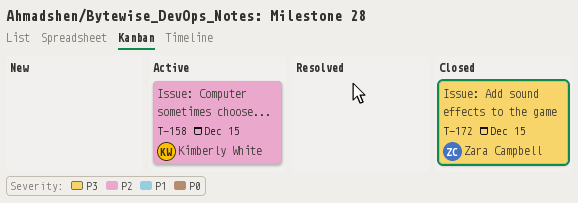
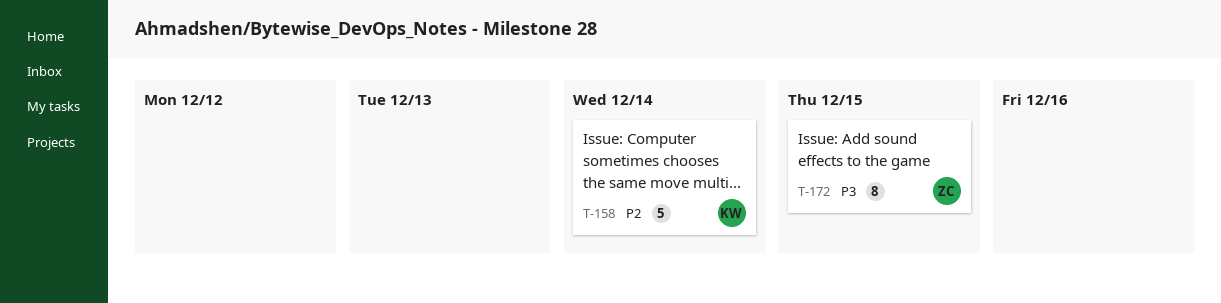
T-158, due: Dec 15 -> Dec 14

